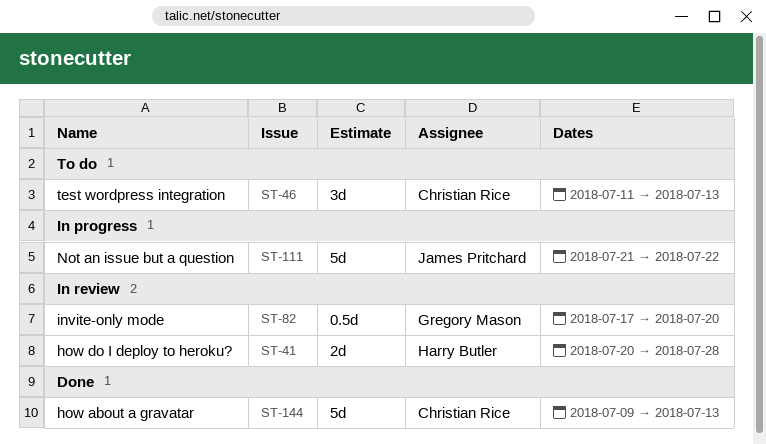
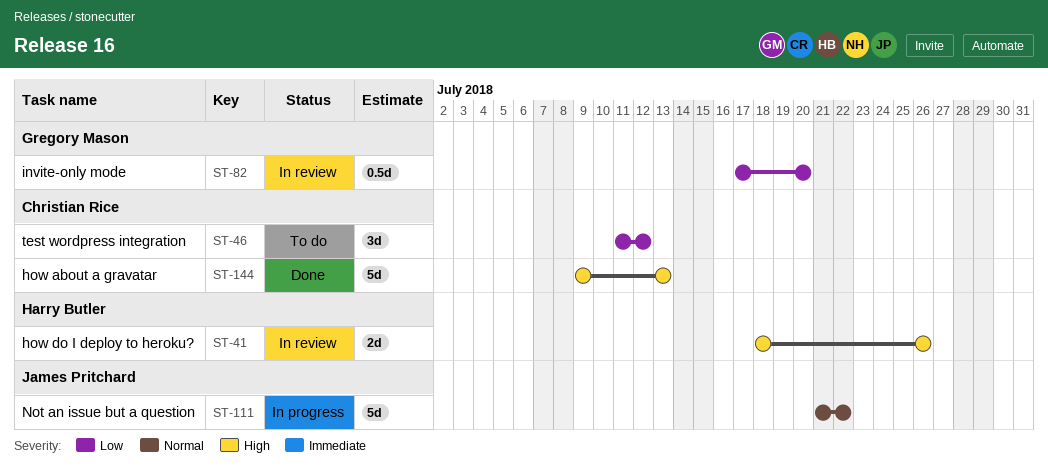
ST-41, start: Jul 20 -> Jul 18
ST-41, due: Jul 28 -> Jul 26
ST-46, due: Jul 13 -> Jul 12

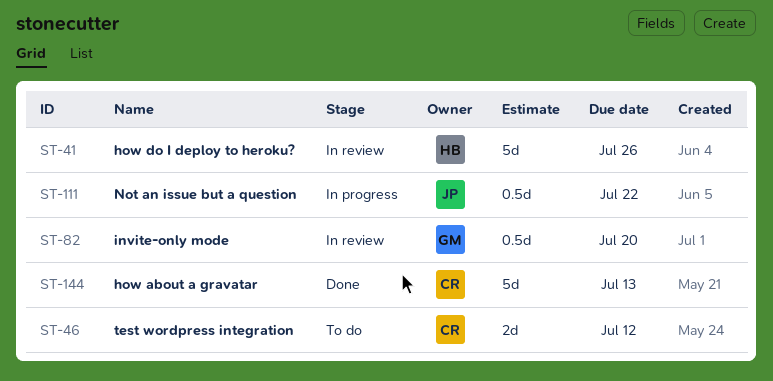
ST-41, estimate: 2d -> 5d
ST-46, estimate: 3d -> 2d
ST-111, estimate: 5d -> 0.5d

